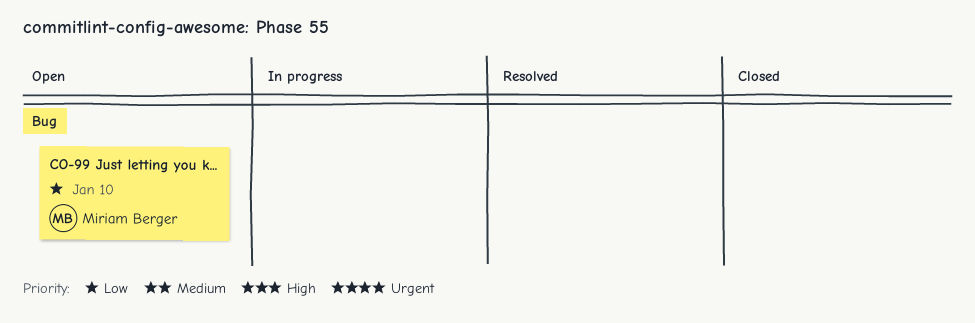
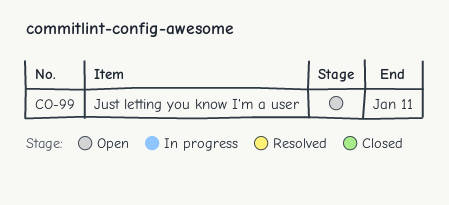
CO-99, due: Jan 10 -> Jan 11

